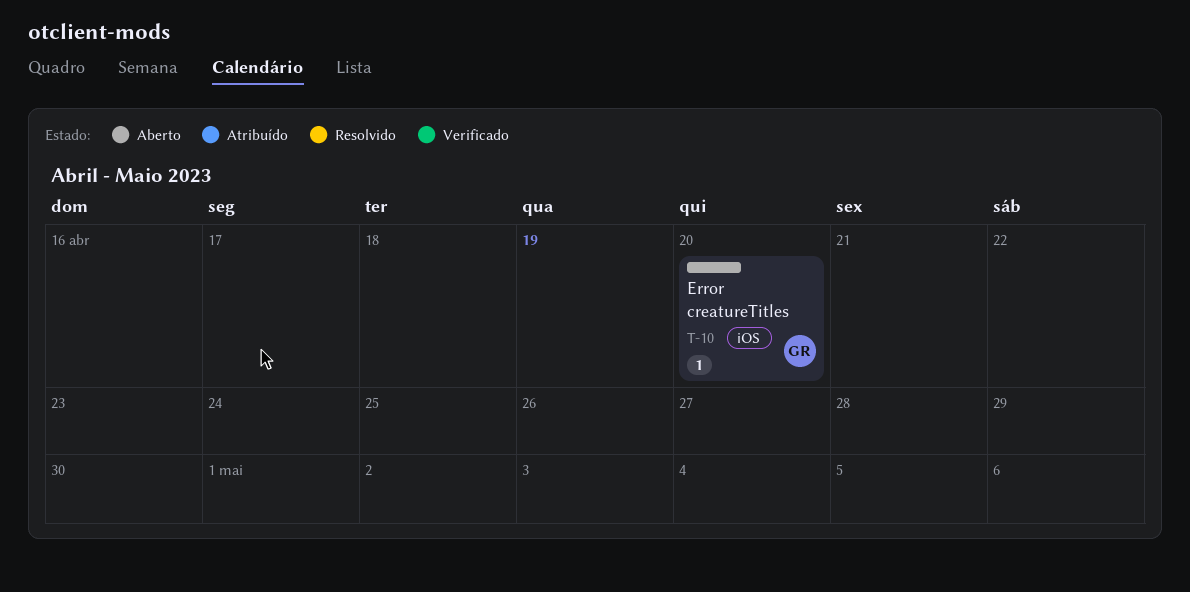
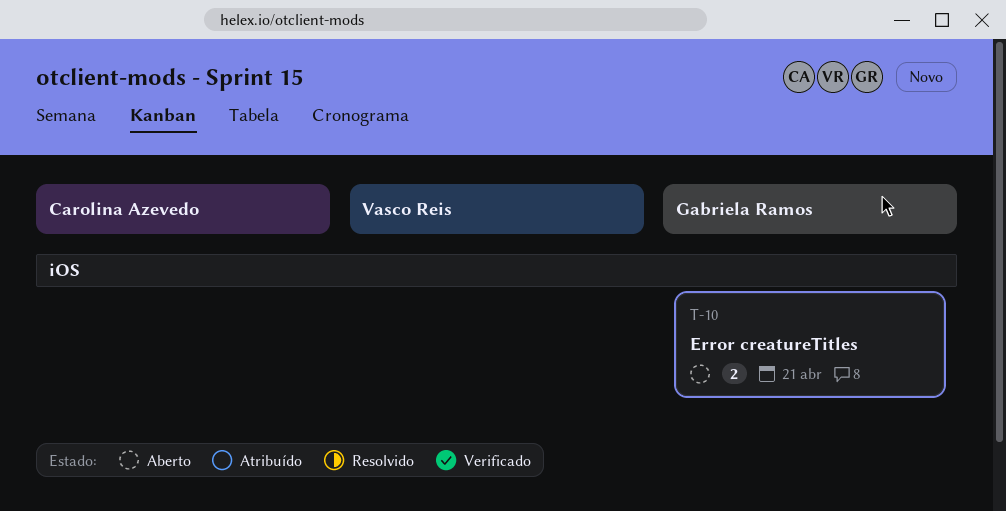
T-10, estimate: 1 -> 2
T-10, due: Apr 20 -> Apr 21

